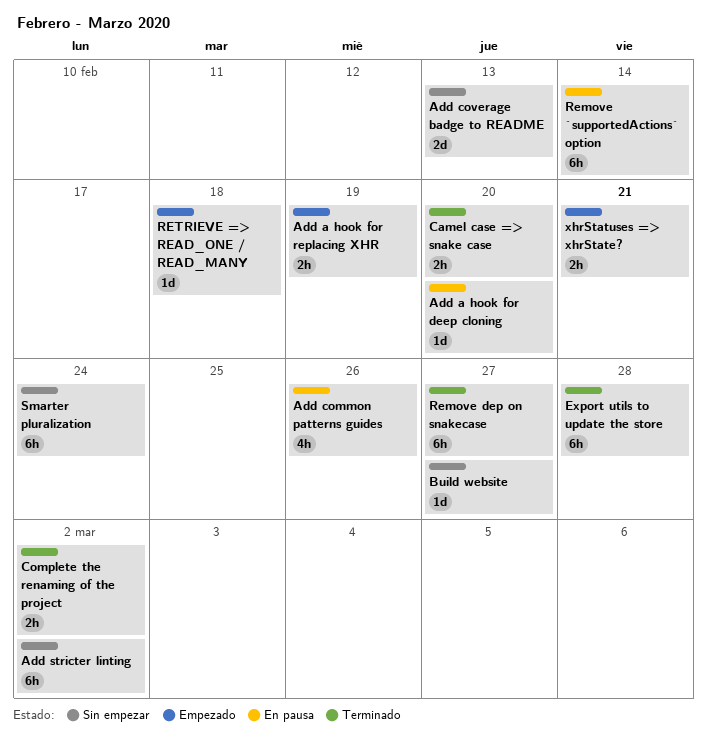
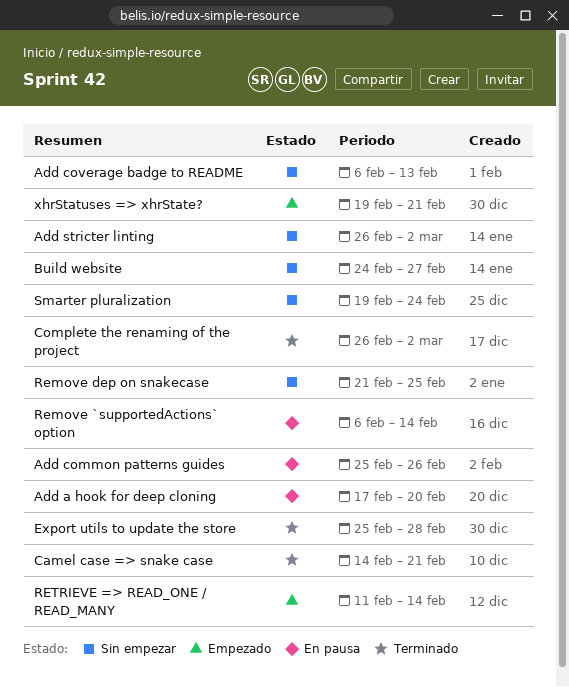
Add a hook for replacing XHR: present -> none
Camel case => snake case, due: Feb 20 -> Feb 21
Remove dep on snakecase, status: Terminado -> Sin empezar
Remove dep on snakecase, due: Feb 27 -> Feb 25
RETRIEVE => READ_ONE / READ_MANY, due: Feb 18 -> Feb 14

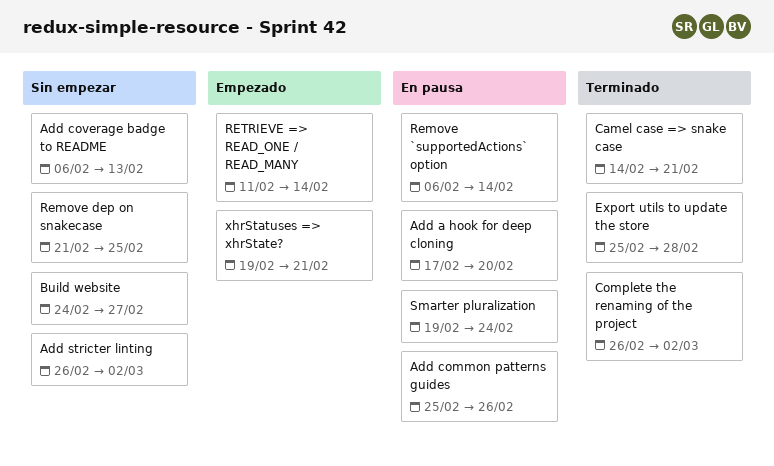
Smarter pluralization, status: Sin empezar -> En pausa

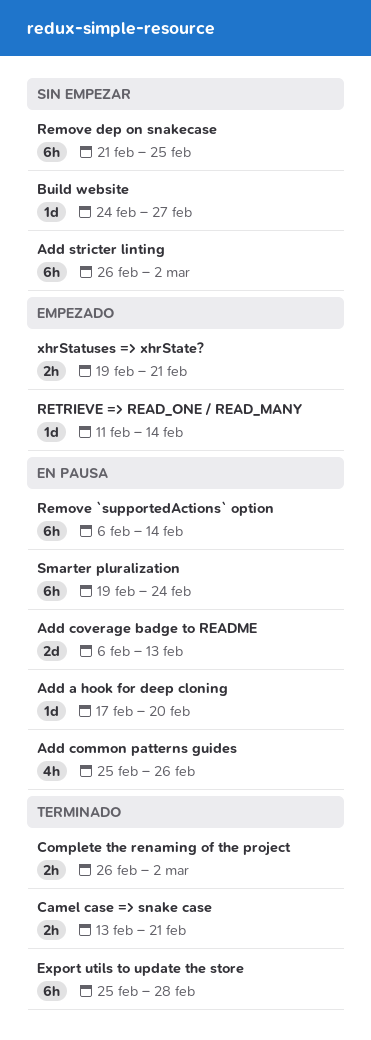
Add coverage badge to README, status: Sin empezar -> En pausa
Camel case => snake case, start: Feb 14 -> Feb 13

